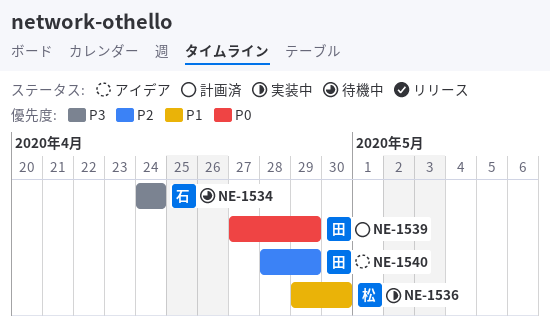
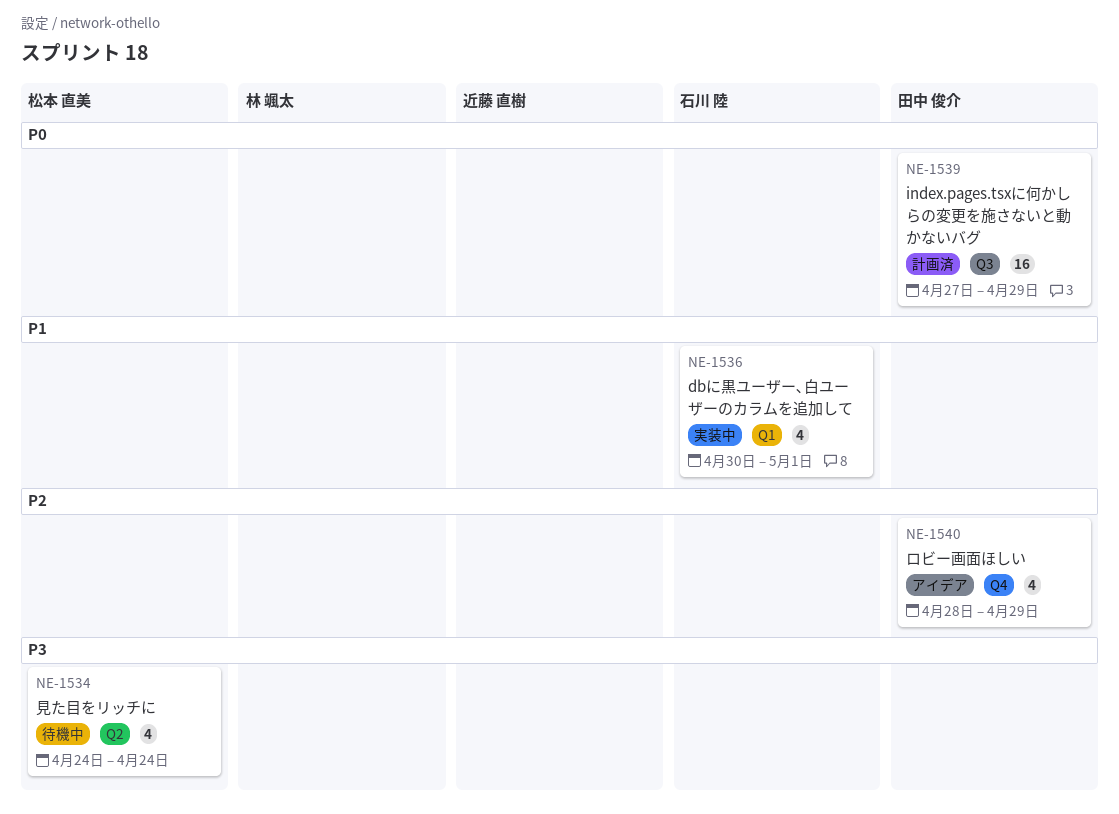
NE-1534, owner: 石川 陸 -> 松本 直美
NE-1536, owner: 松本 直美 -> 石川 陸
NE-1536, start: Apr 29 -> Apr 30
NE-1536, due: Apr 30 -> May 1

